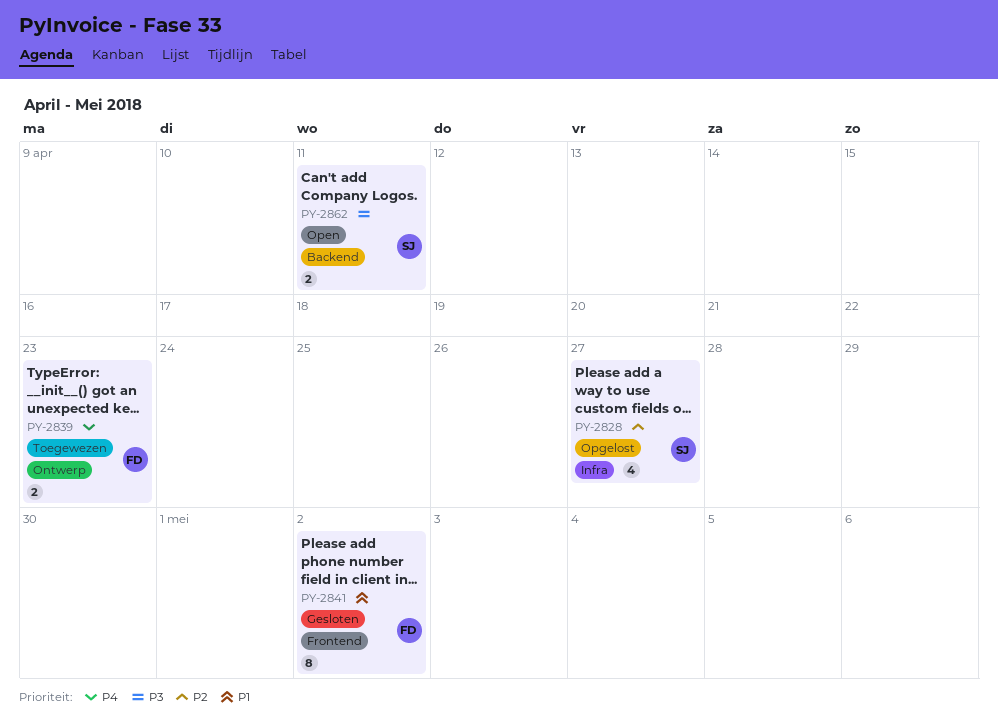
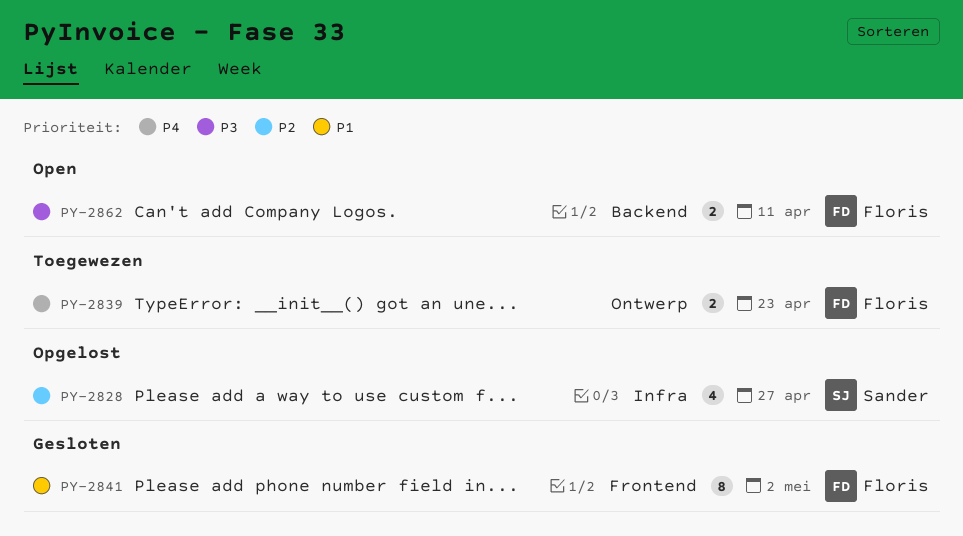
PY-2862, owner: Sander -> Floris

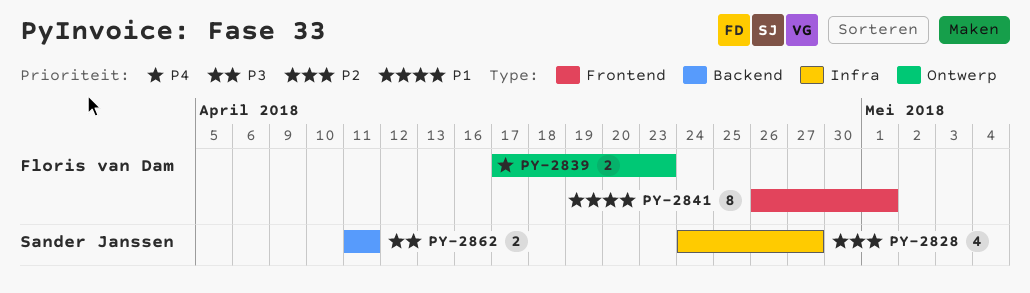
PY-2841, due: May 2 -> May 1
PY-2862, owner: Floris van Dam -> Sander Janssen

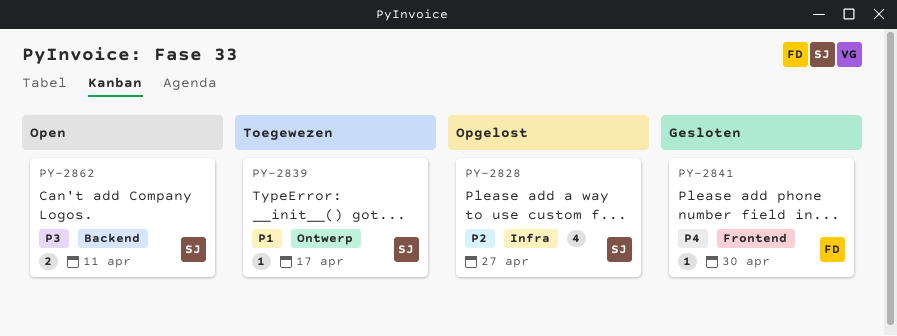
PY-2839, owner: Floris van Dam -> Sander Janssen
PY-2839, priority: P4 -> P1
PY-2839, estimate: 2 -> 1
PY-2839, due: Apr 23 -> Apr 17
PY-2841, priority: P1 -> P4
PY-2841, estimate: 8 -> 1
PY-2841, due: May 1 -> Apr 30

